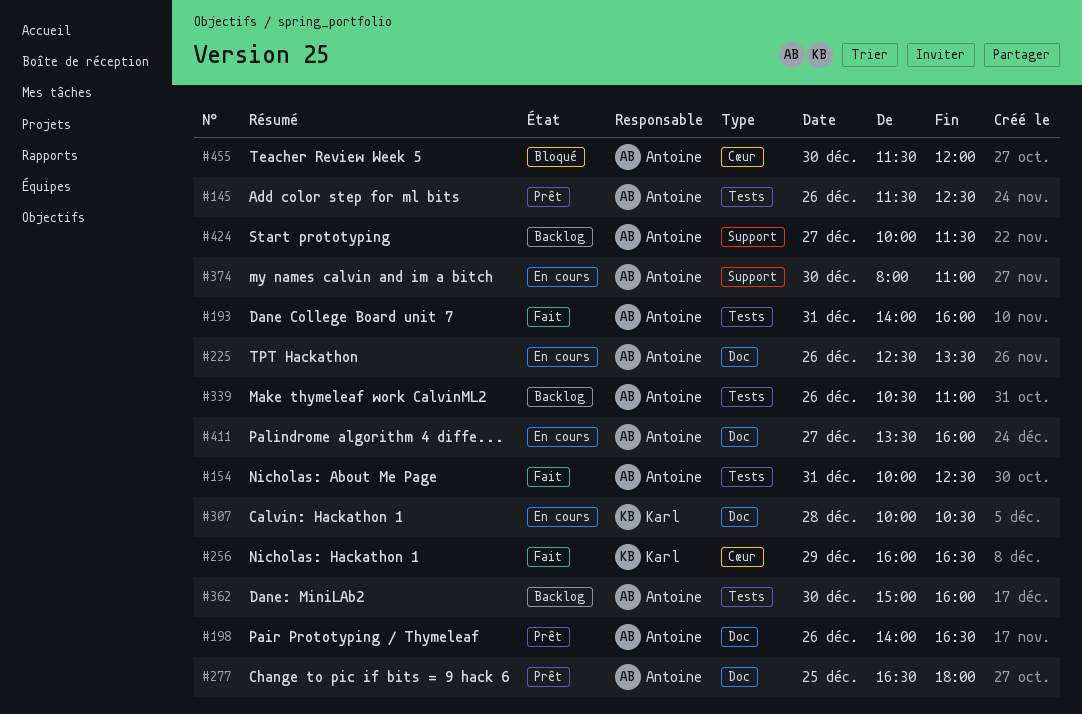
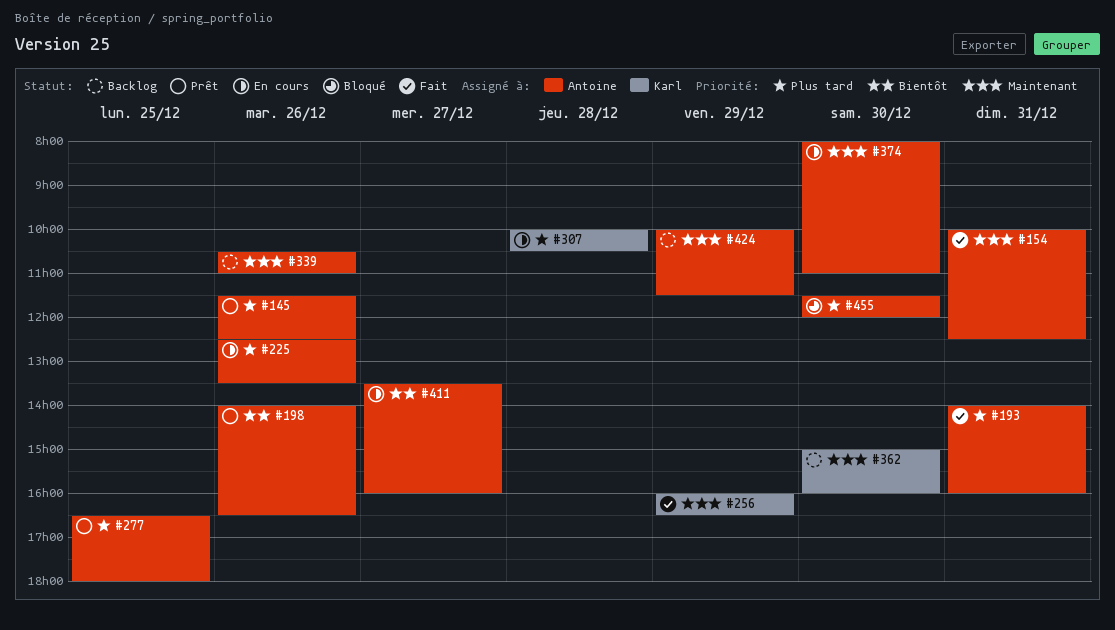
#362, owner: Antoine -> Karl
#424, day: Dec 27 -> Dec 29

